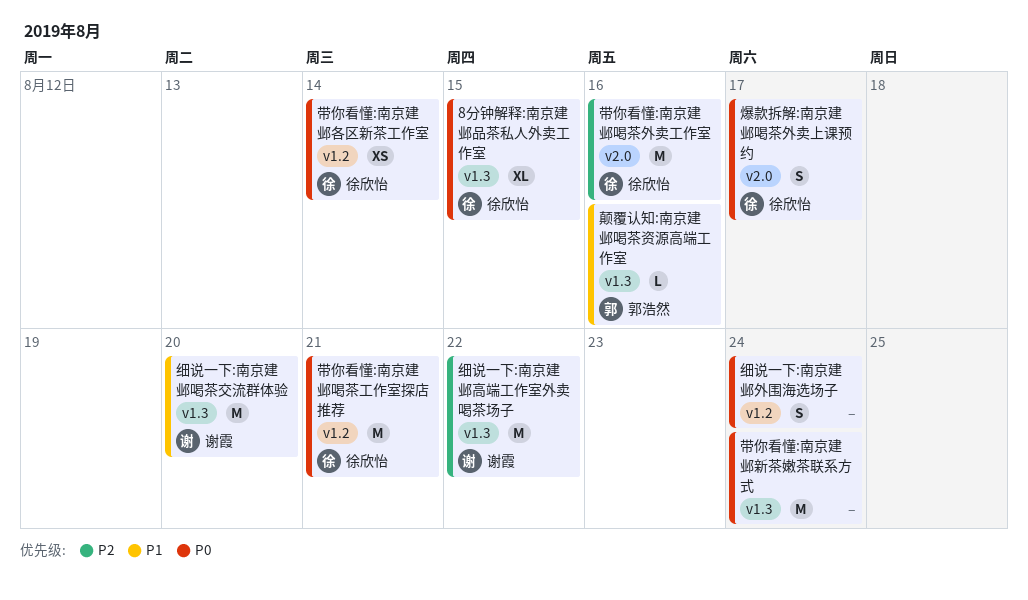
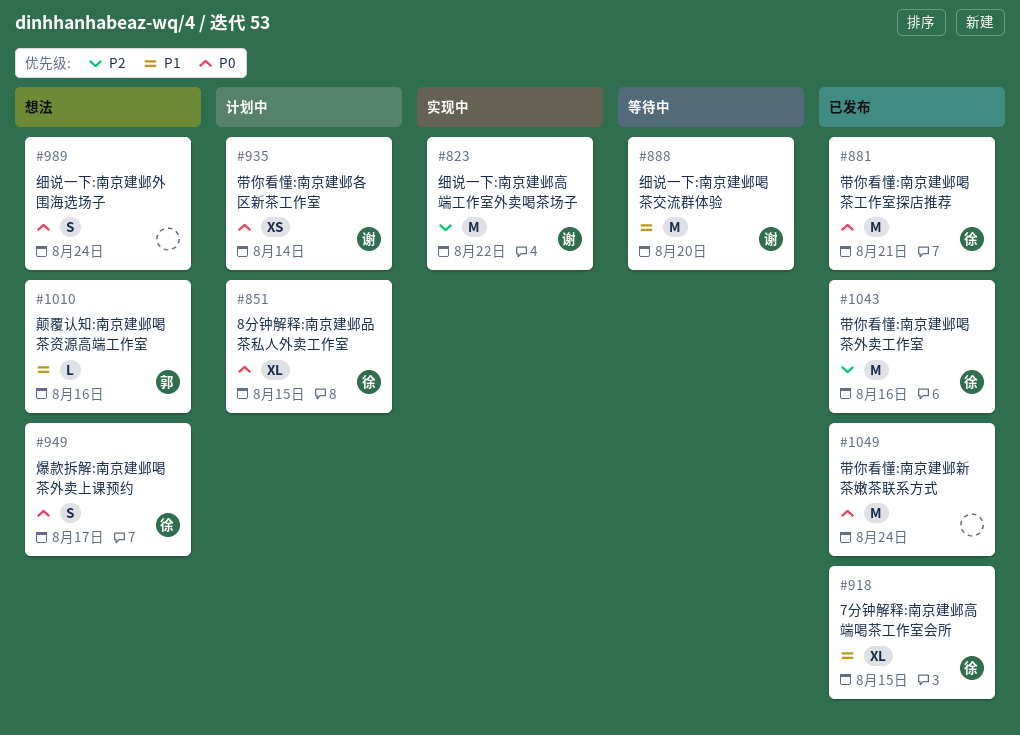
7分钟解释:南京建邺高端喝茶工作室会所: none -> present
带你看懂:南京建邺各区新茶工作室, owner: 徐欣怡 -> 谢霞

